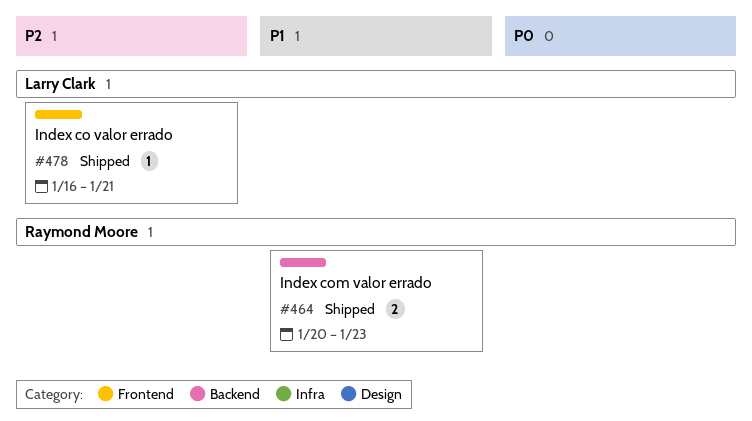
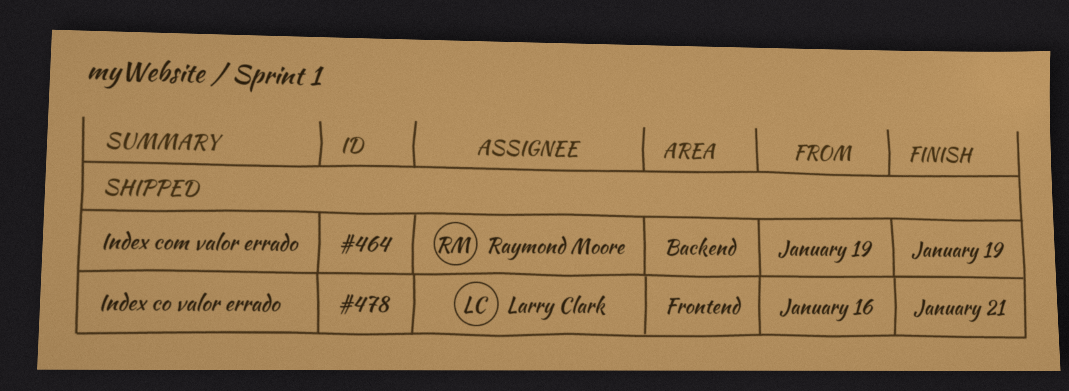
#464, start: Jan 20 -> Jan 19
#464, due: Jan 23 -> Jan 19

